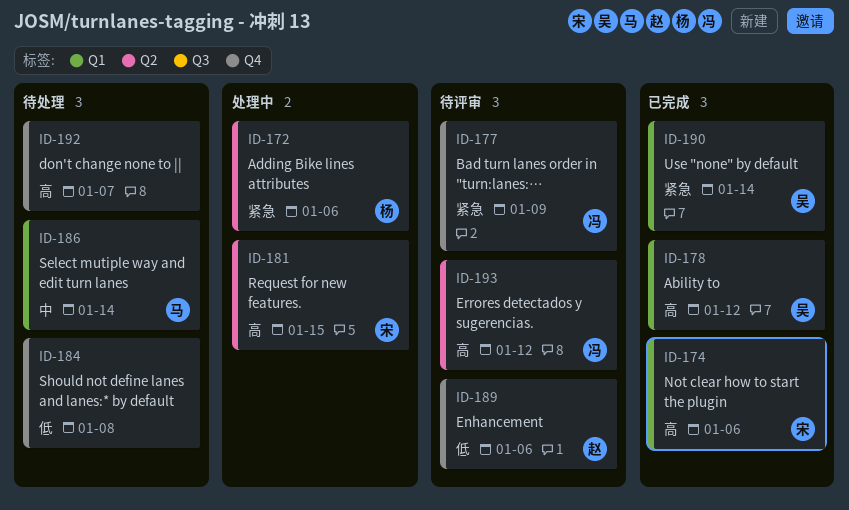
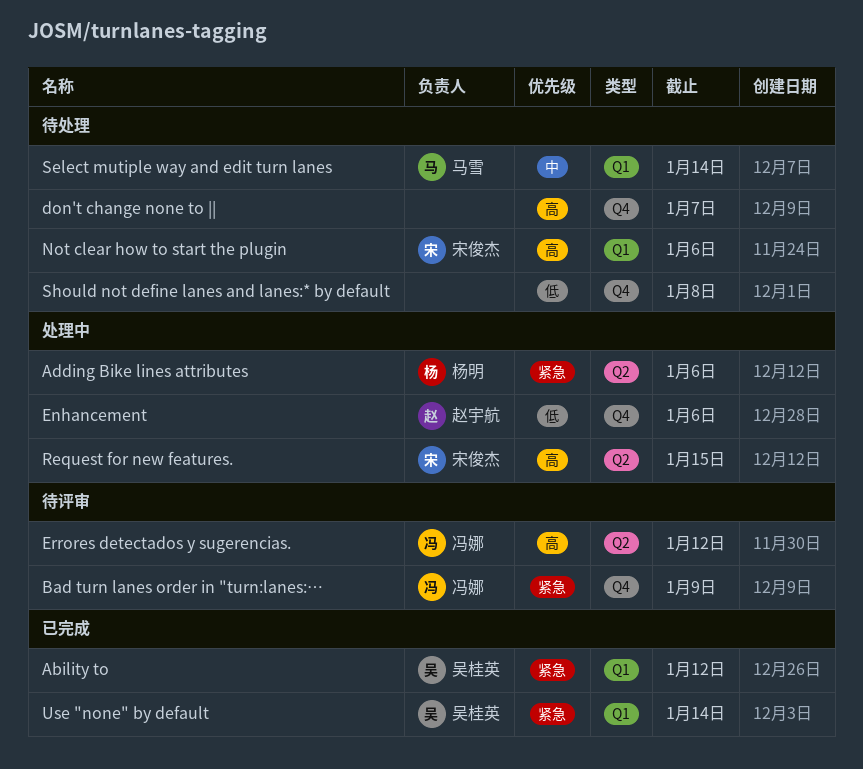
Ability to, priority: 高 -> 紧急
Enhancement, status: 待评审 -> 处理中
Not clear how to start the plugin, status: 已完成 -> 待处理

